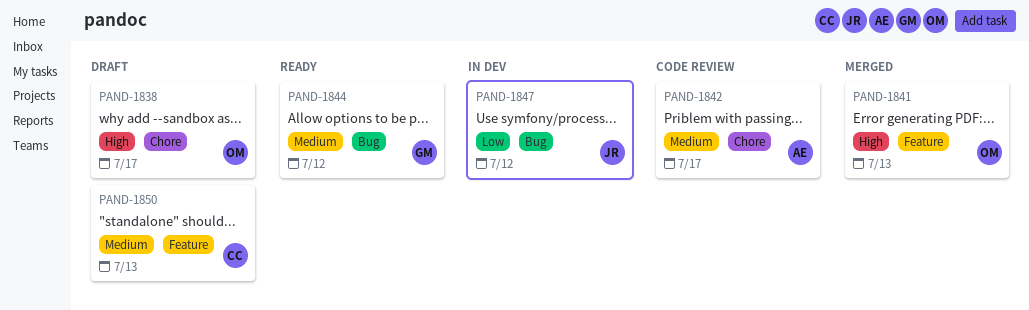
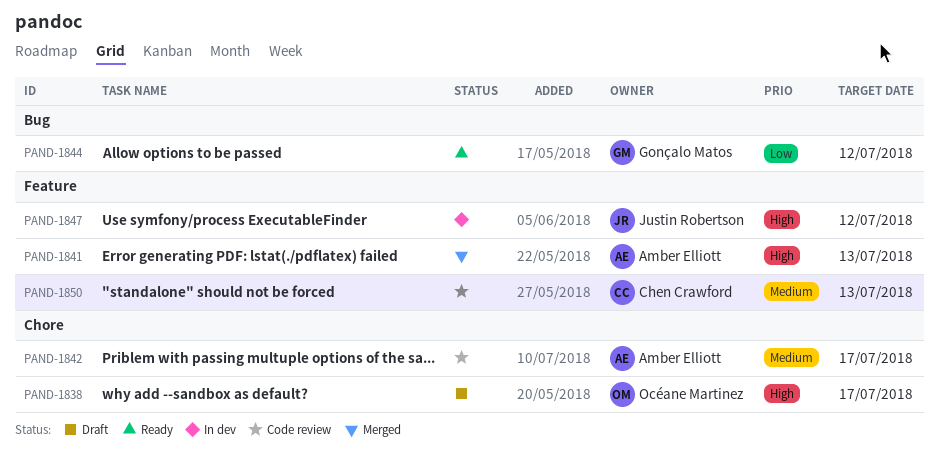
PAND-1841, owner: Océane Martinez -> Amber Elliott
PAND-1844, priority: Medium -> Low
PAND-1847, priority: Low -> High
PAND-1847, label: Bug -> Feature
PAND-1850, status: Draft -> Code review

